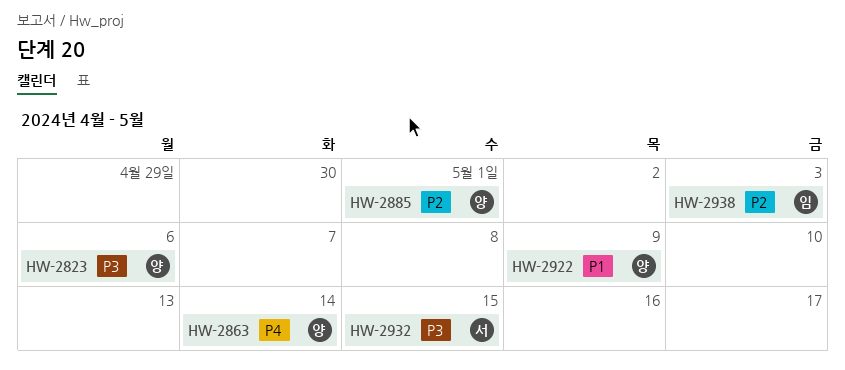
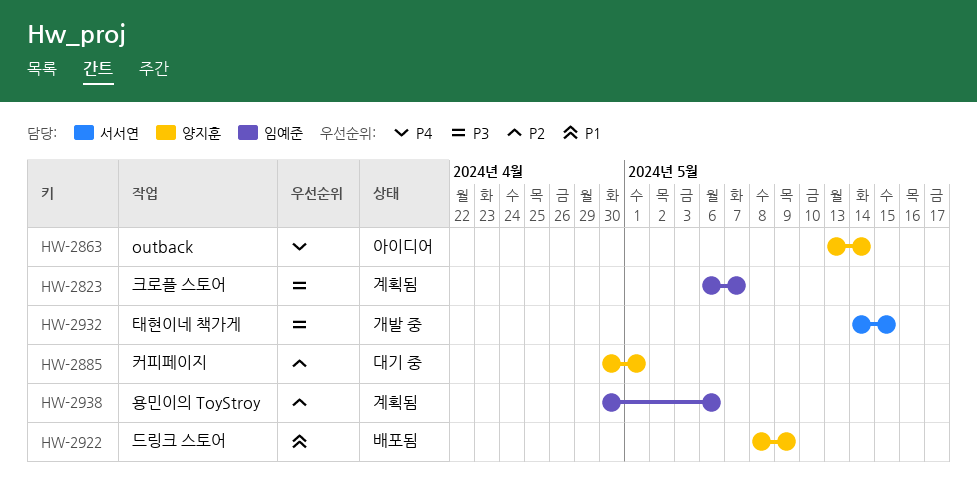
HW-2823, owner: 양지훈 -> 임예준
HW-2823, due: May 6 -> May 7
HW-2938, due: May 3 -> May 6

